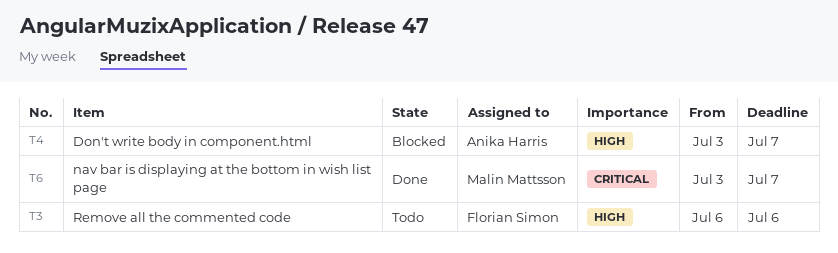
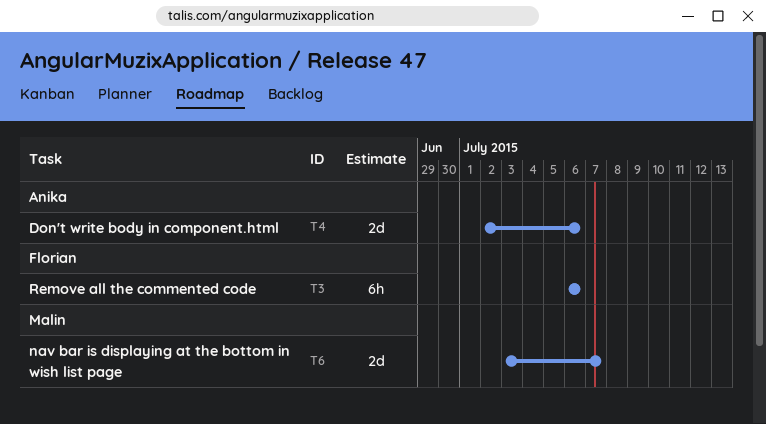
T4, start: Jul 3 -> Jul 2
T4, due: Jul 7 -> Jul 6

